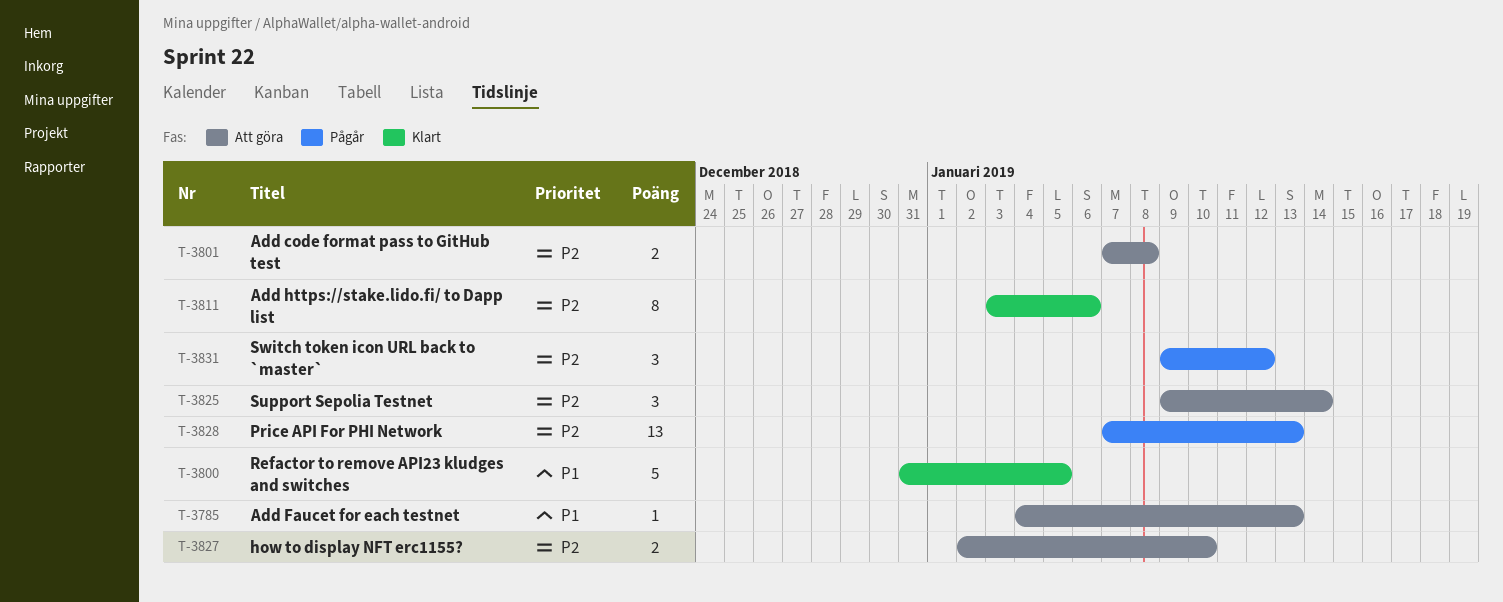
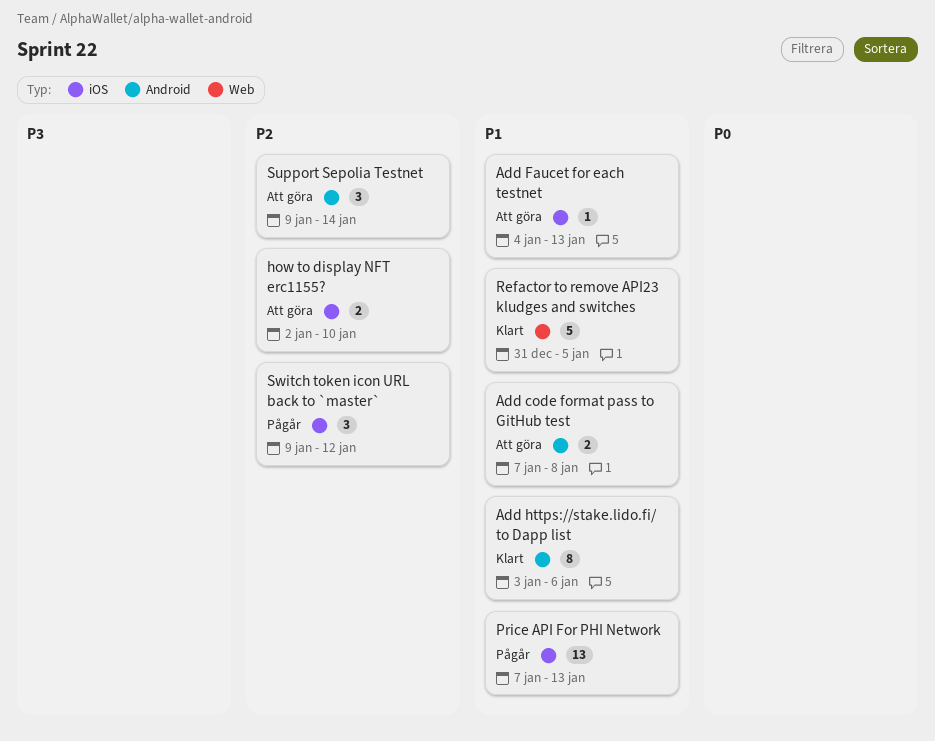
Add code format pass to GitHub test, priority: P2 -> P1
Add https://stake.lido.fi/ to Dapp list, priority: P2 -> P1
Price API For PHI Network, priority: P2 -> P1

